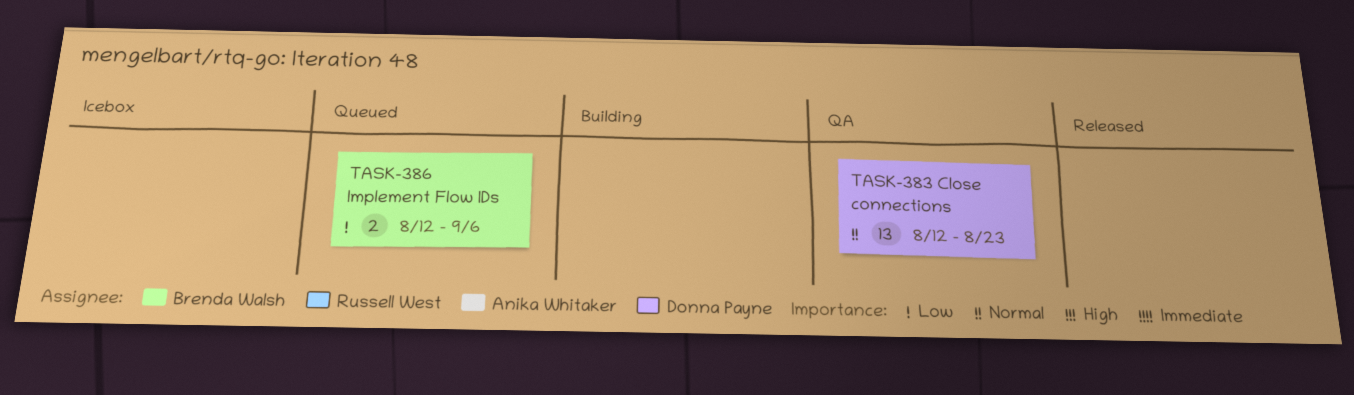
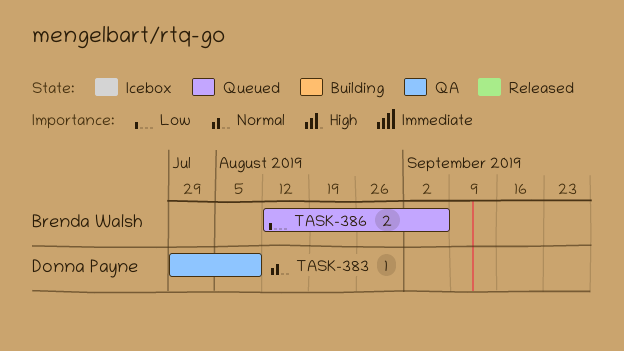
TASK-383, estimate: 13 -> 1
TASK-383, start: Aug 12 -> Jul 29
TASK-383, due: Aug 23 -> Aug 9

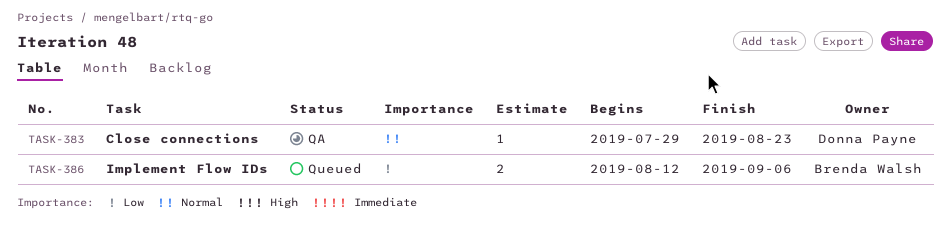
TASK-383, due: Aug 9 -> Aug 23

